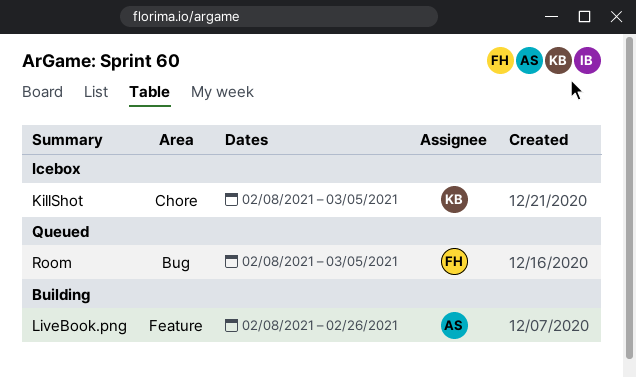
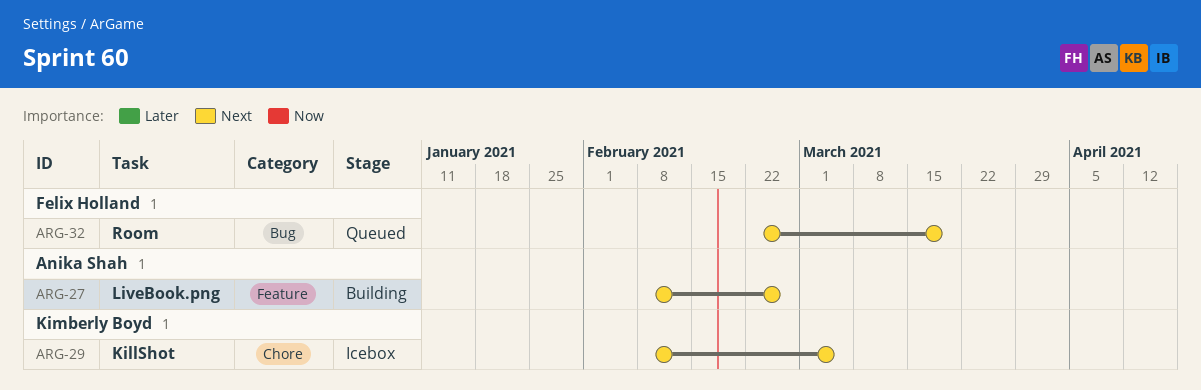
Room, start: Feb 8 -> Feb 22
Room, due: Mar 5 -> Mar 19

